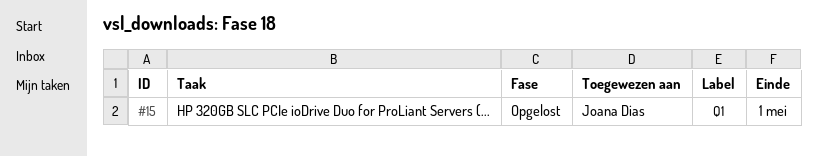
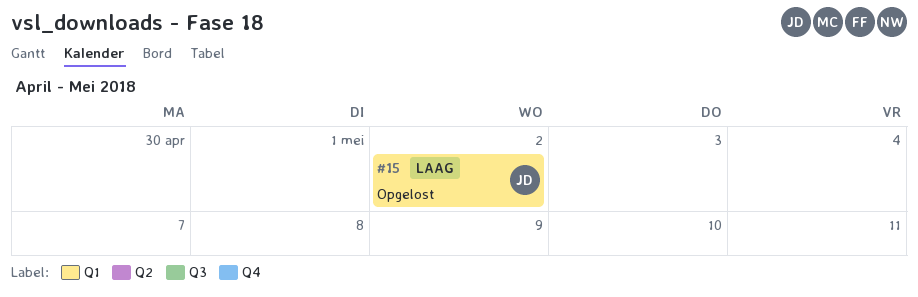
#15, due: May 1 -> May 2

